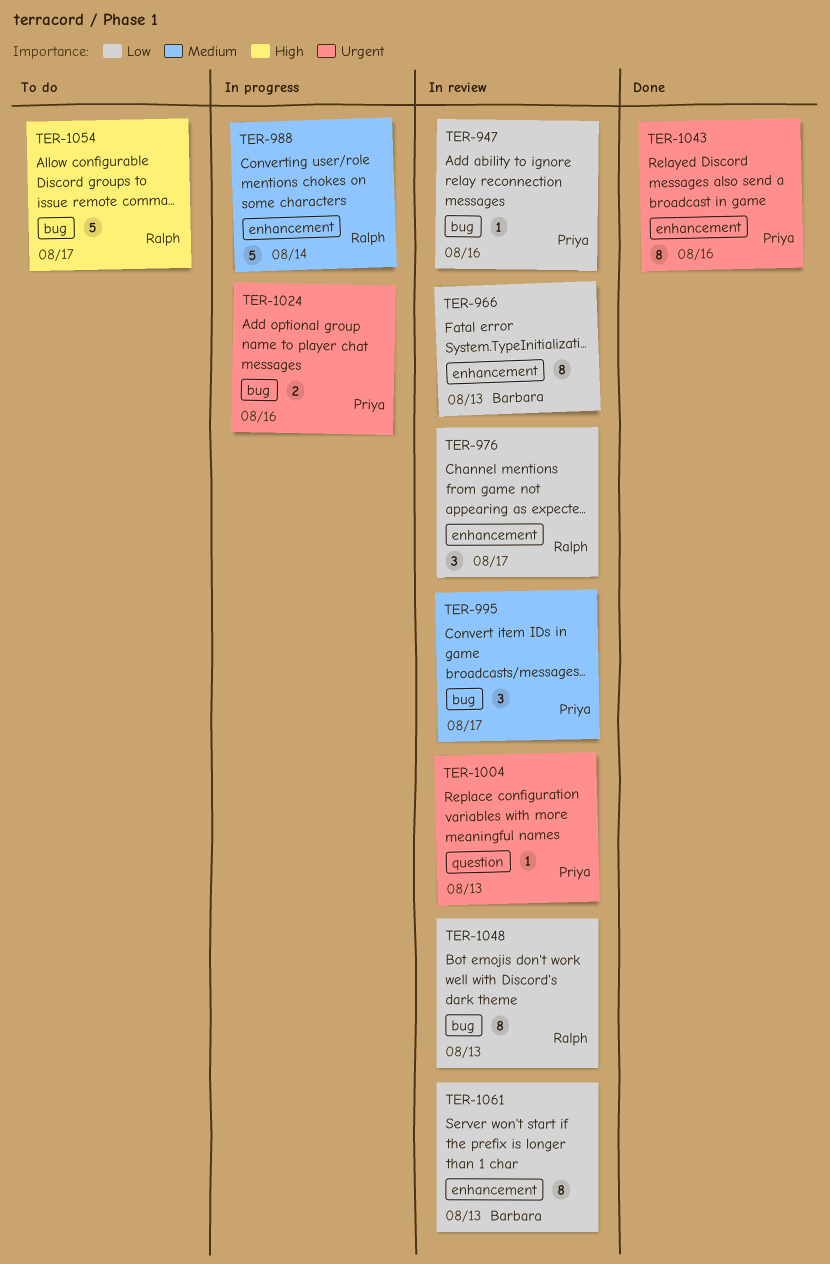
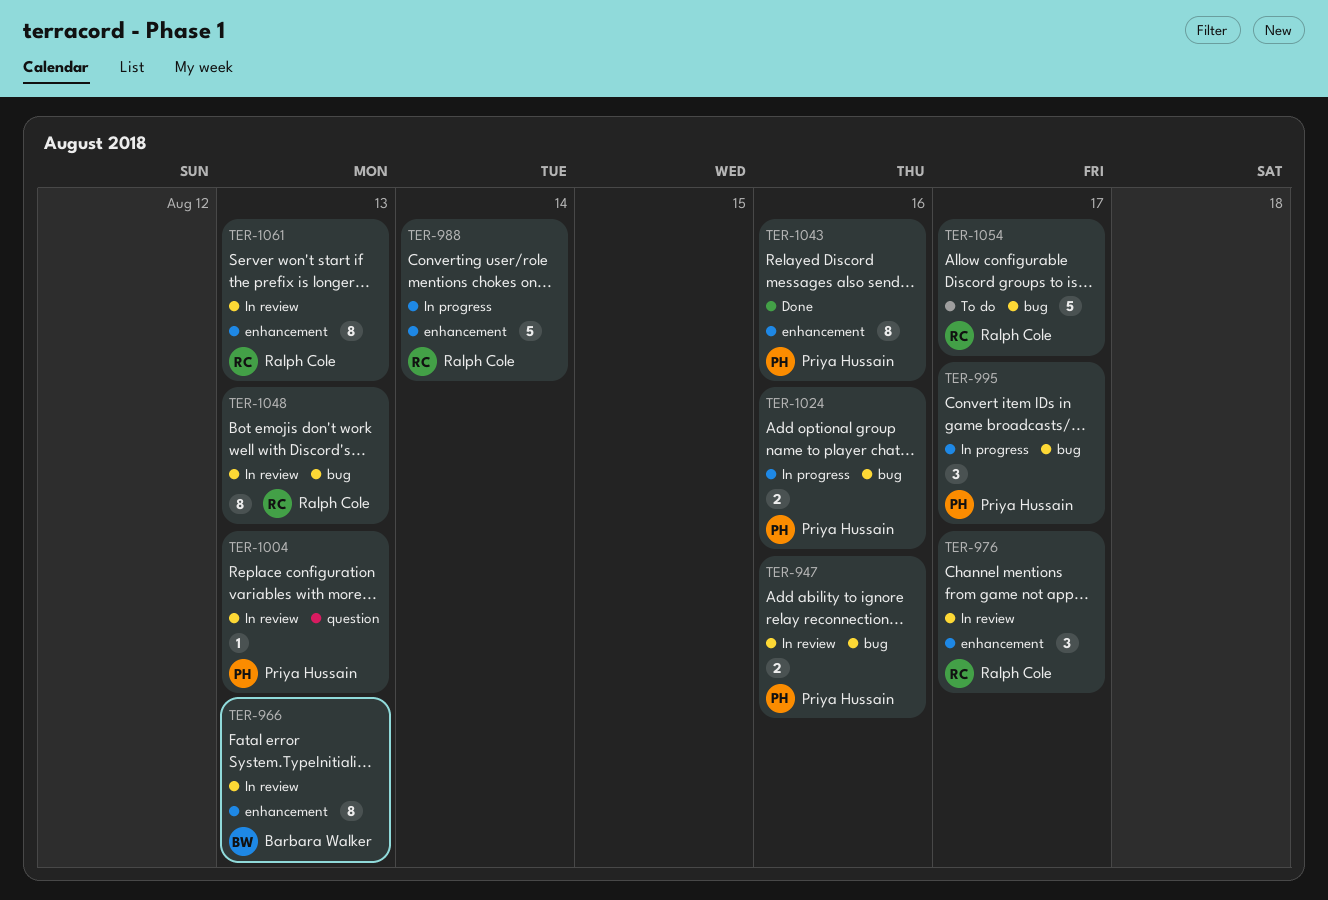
TER-947, estimate: 1 -> 2
TER-995, status: In review -> In progress
TER-1061, owner: Barbara Walker -> Ralph Cole

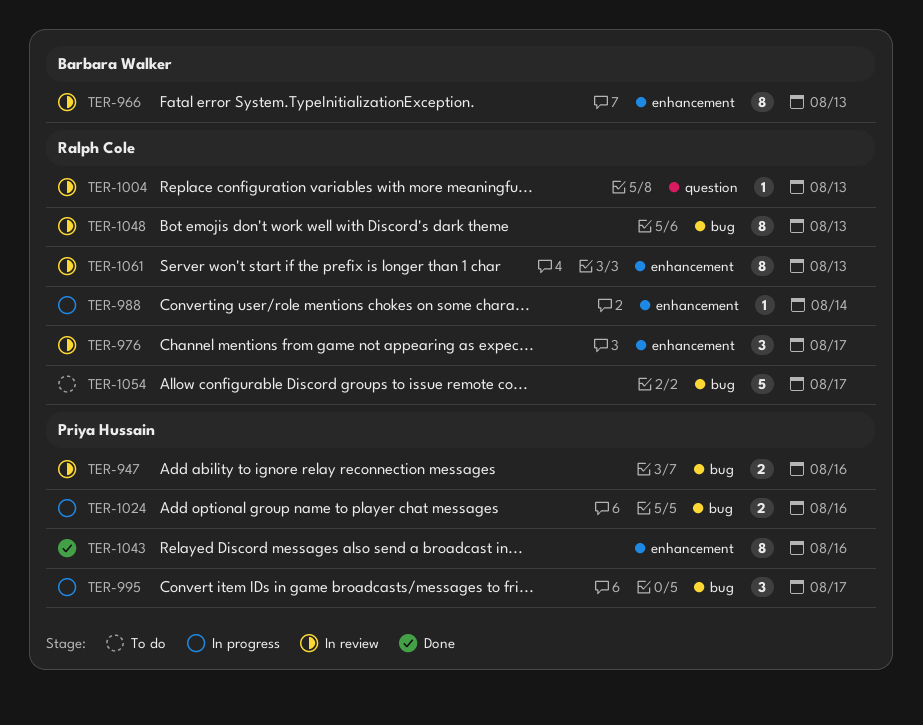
TER-988, estimate: 5 -> 1
TER-1004, owner: Priya Hussain -> Ralph Cole

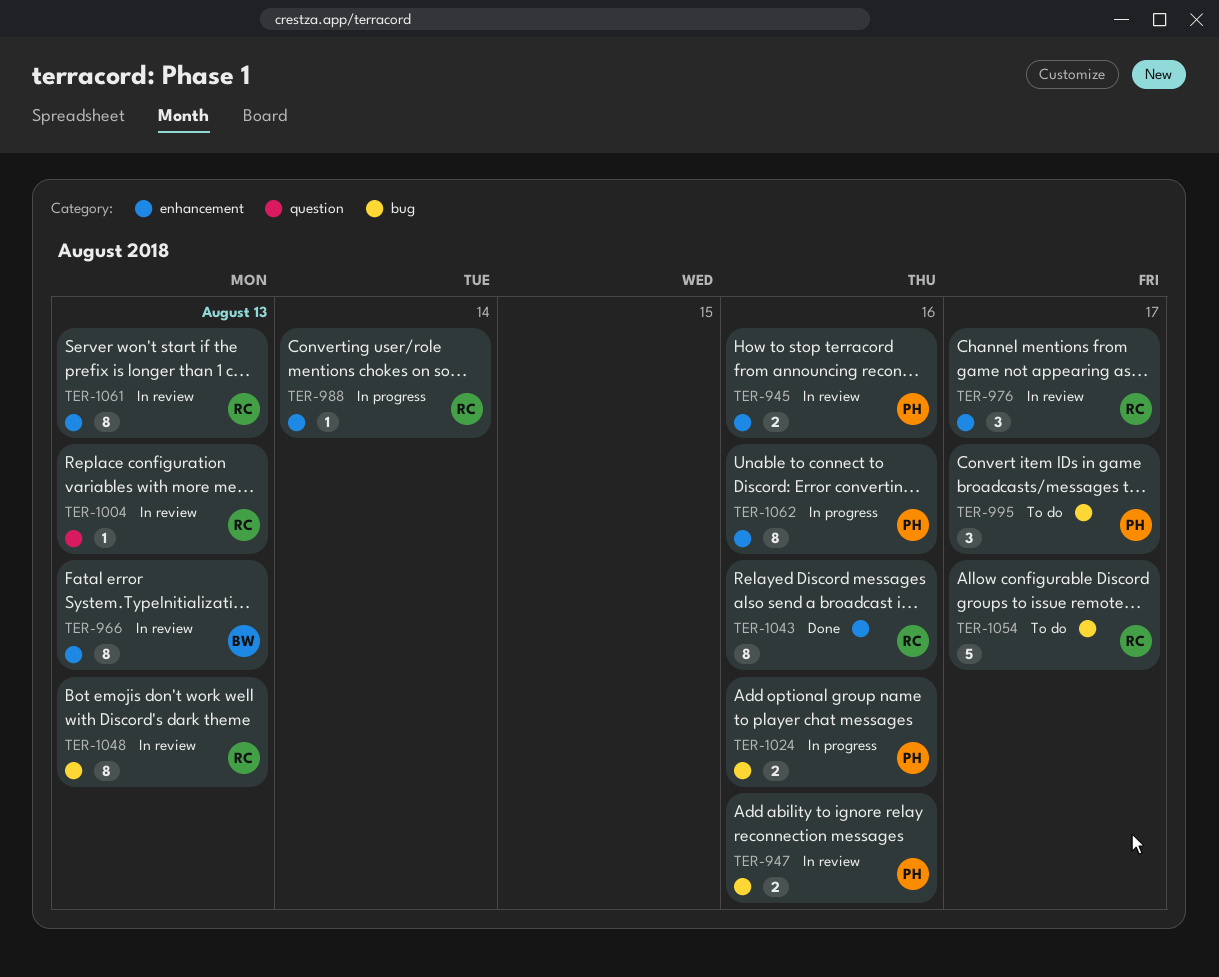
TER-945: none -> present
TER-995, status: In progress -> To do
TER-1043, owner: Priya Hussain -> Ralph Cole
TER-1062: none -> present

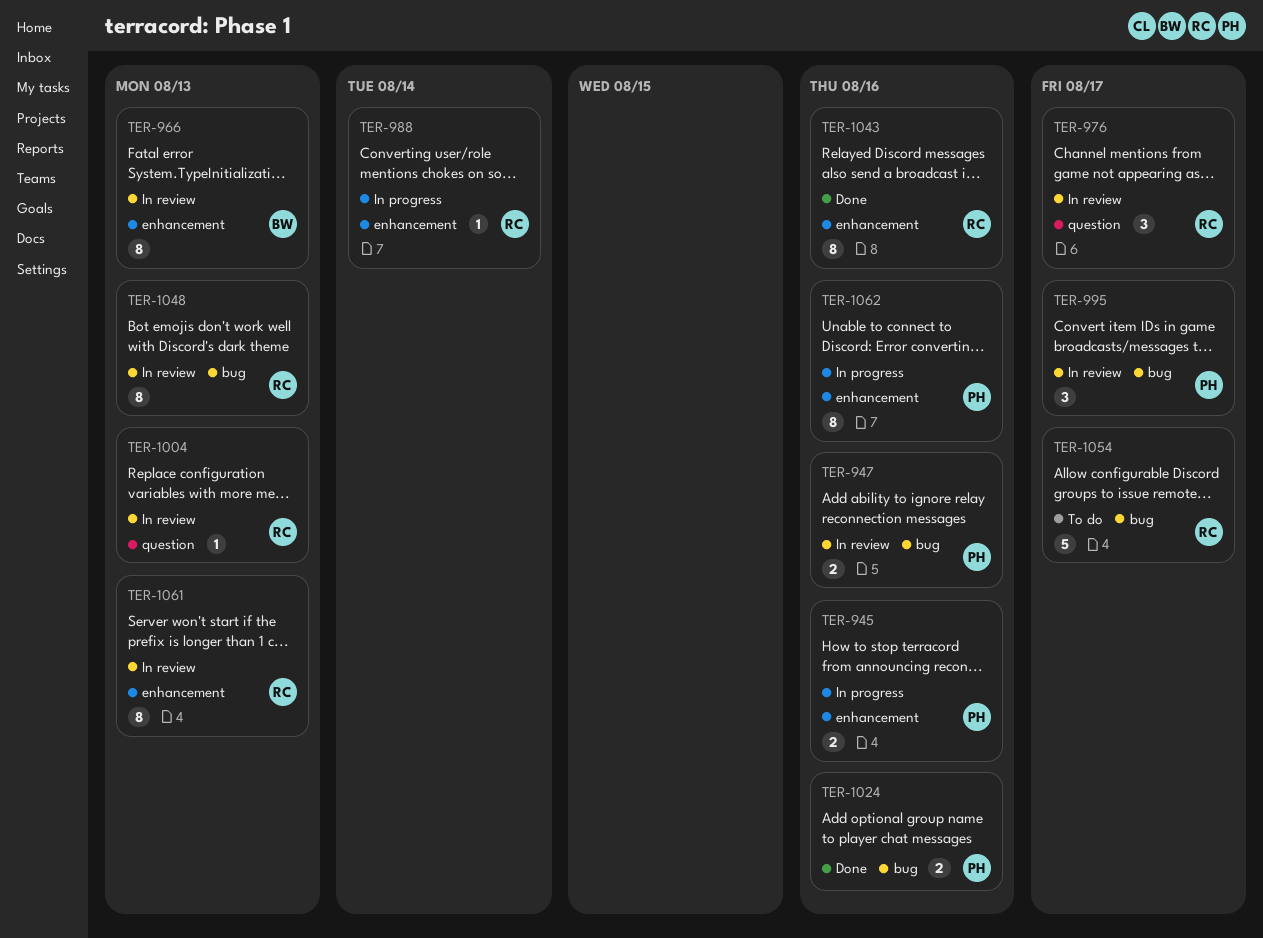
TER-945, status: In review -> In progress
TER-976, label: enhancement -> question
TER-995, status: To do -> In review
TER-1024, status: In progress -> Done

